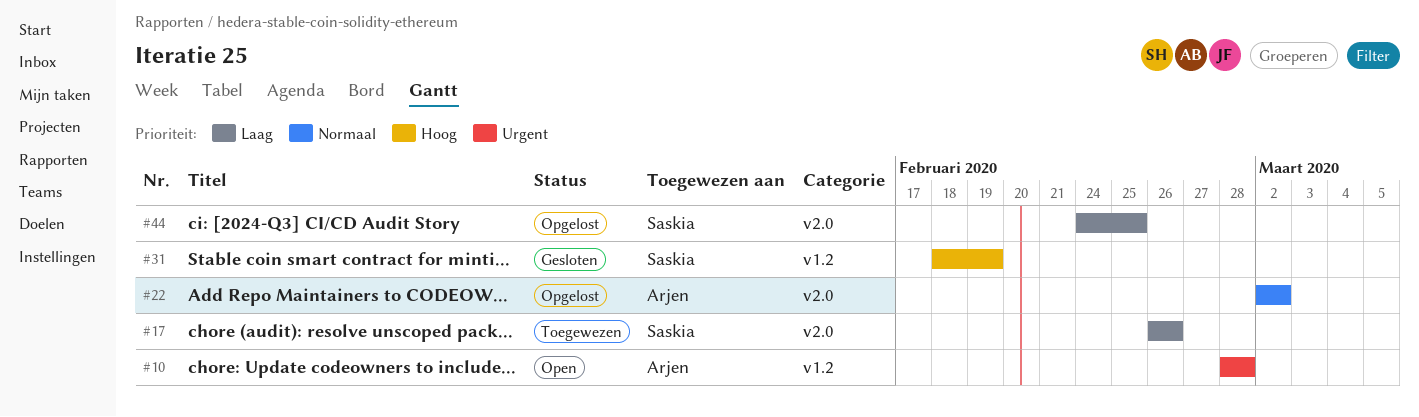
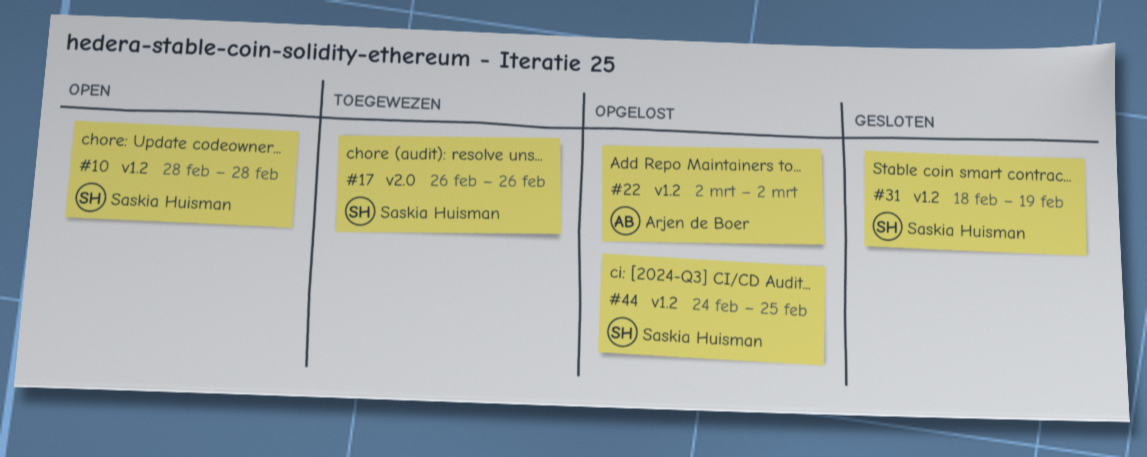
#10, owner: Arjen de Boer -> Saskia Huisman
#22, label: v2.0 -> v1.2
#44, label: v2.0 -> v1.2

